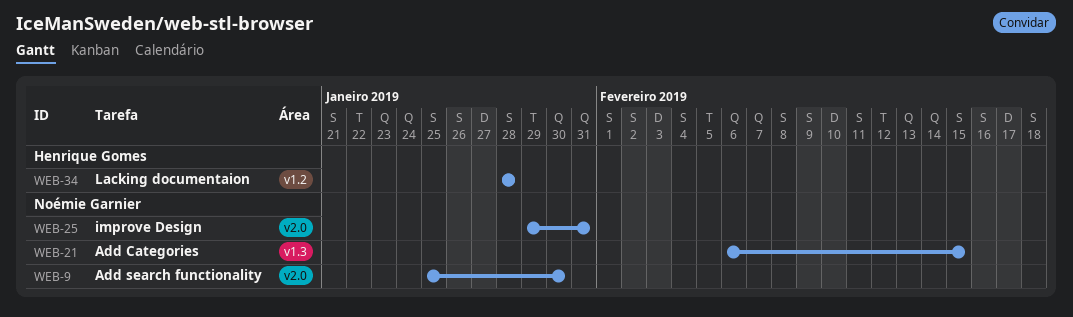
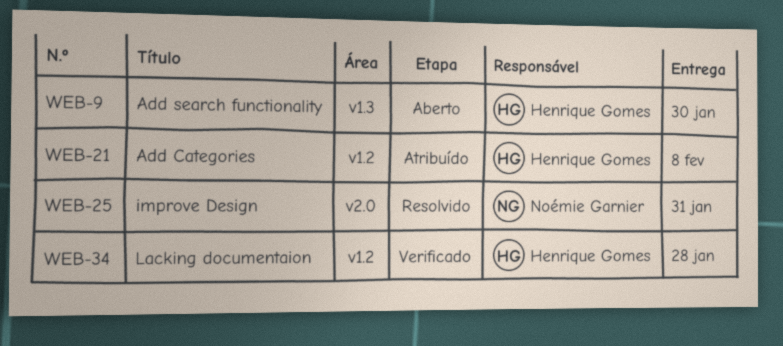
WEB-9, owner: Noémie Garnier -> Henrique Gomes
WEB-9, label: v2.0 -> v1.3
WEB-21, owner: Noémie Garnier -> Henrique Gomes
WEB-21, label: v1.3 -> v1.2
WEB-21, due: Feb 15 -> Feb 8

